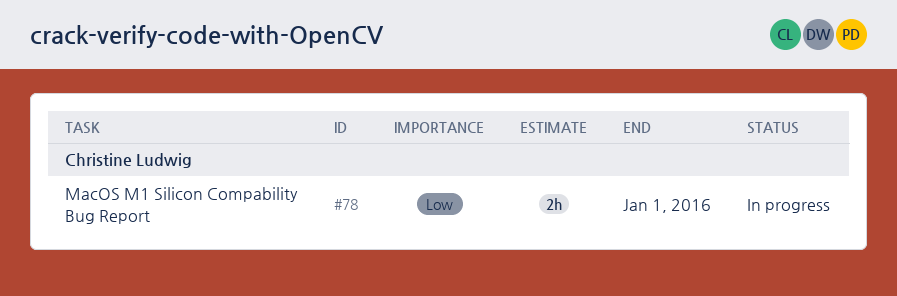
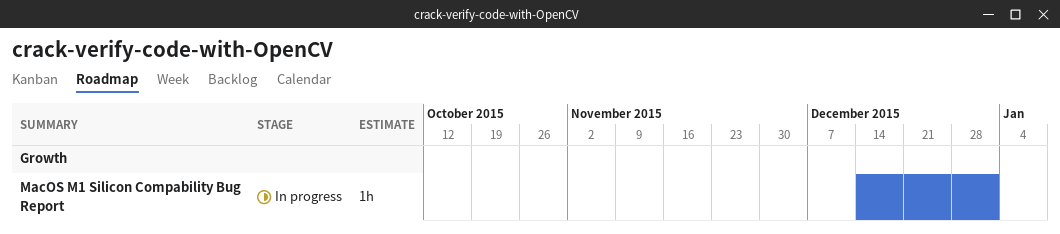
MacOS M1 Silicon Compability Bug Report, estimate: 2h -> 1h

